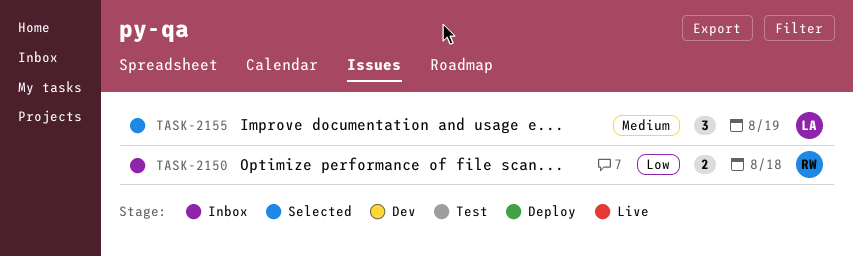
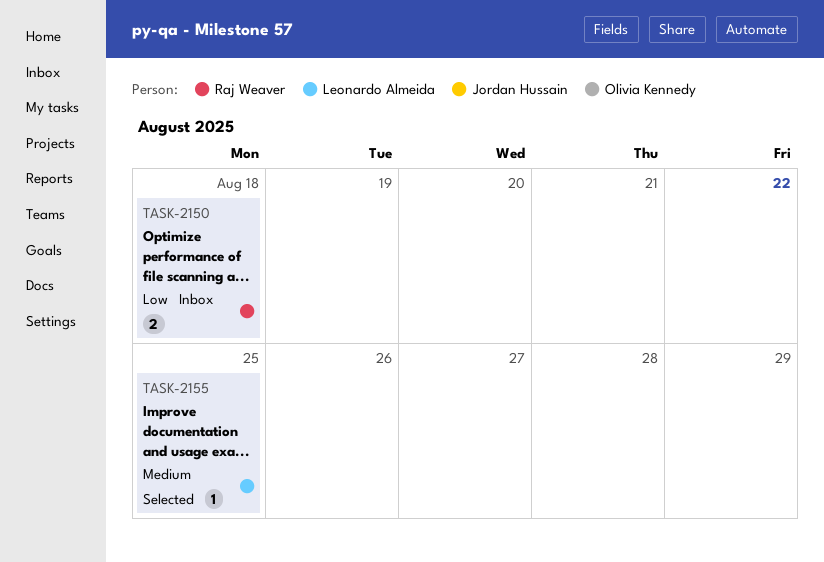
TASK-2155, estimate: 3 -> 1
TASK-2155, due: Aug 19 -> Aug 25

